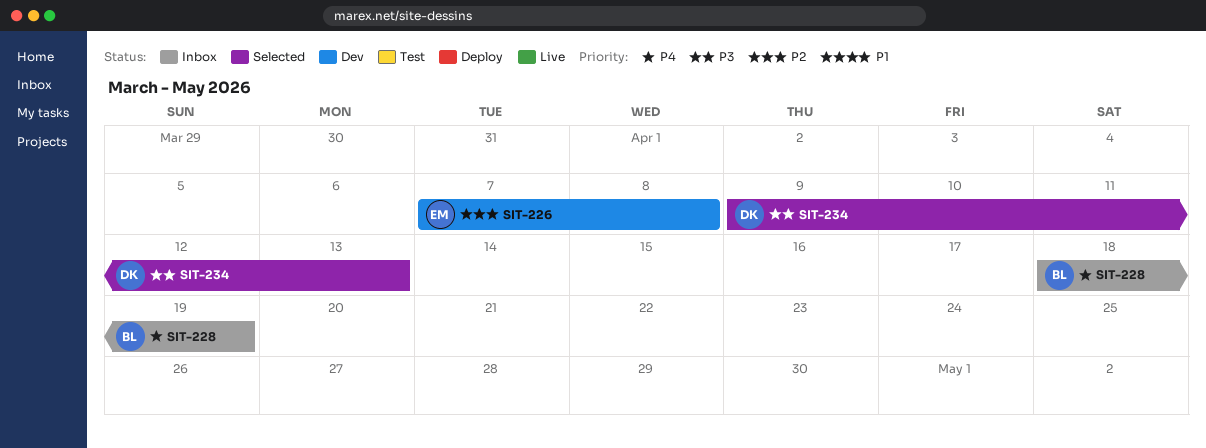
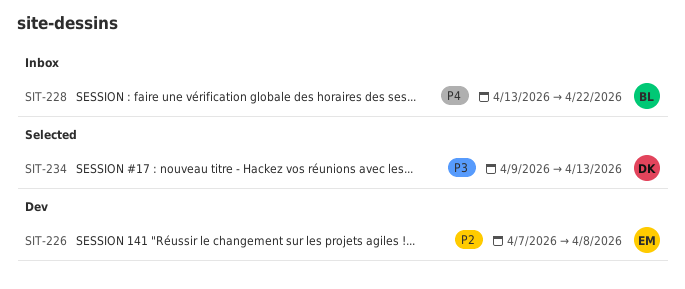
SIT-228, start: Apr 18 -> Apr 13
SIT-228, due: Apr 19 -> Apr 22

